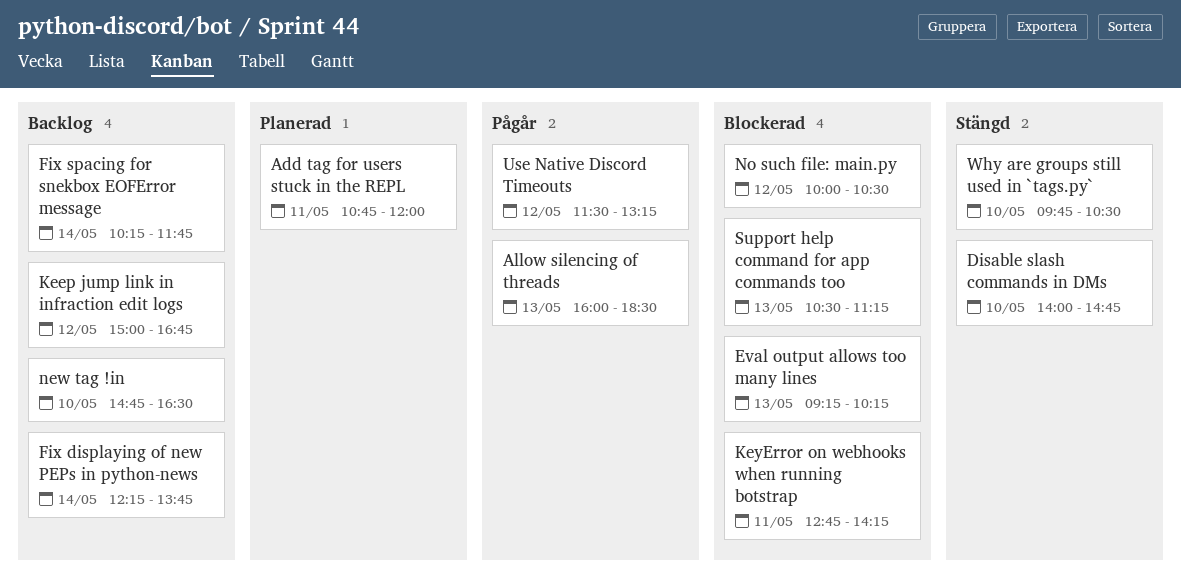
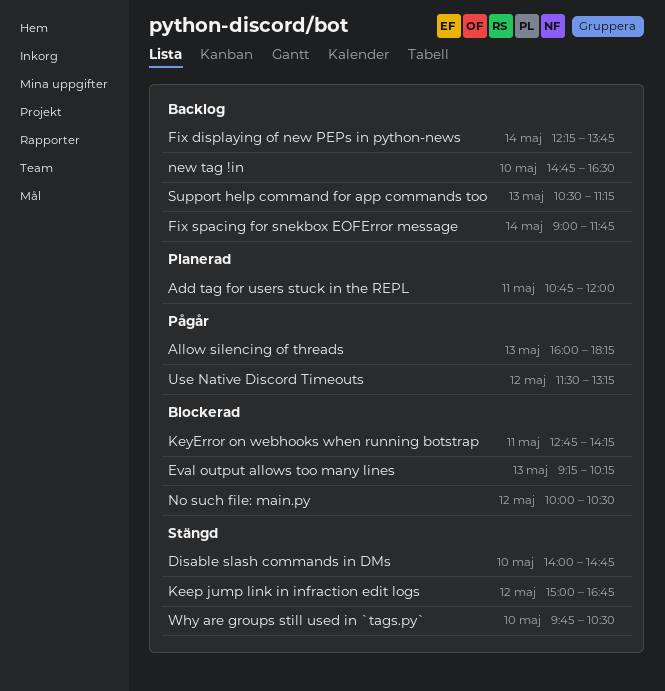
Allow silencing of threads, ends: 18:30 -> 18:15
Fix spacing for snekbox EOFError message, begins: 10:15 -> 09:00
Keep jump link in infraction edit logs, status: Backlog -> Stängd
Support help command for app commands too, status: Blockerad -> Backlog

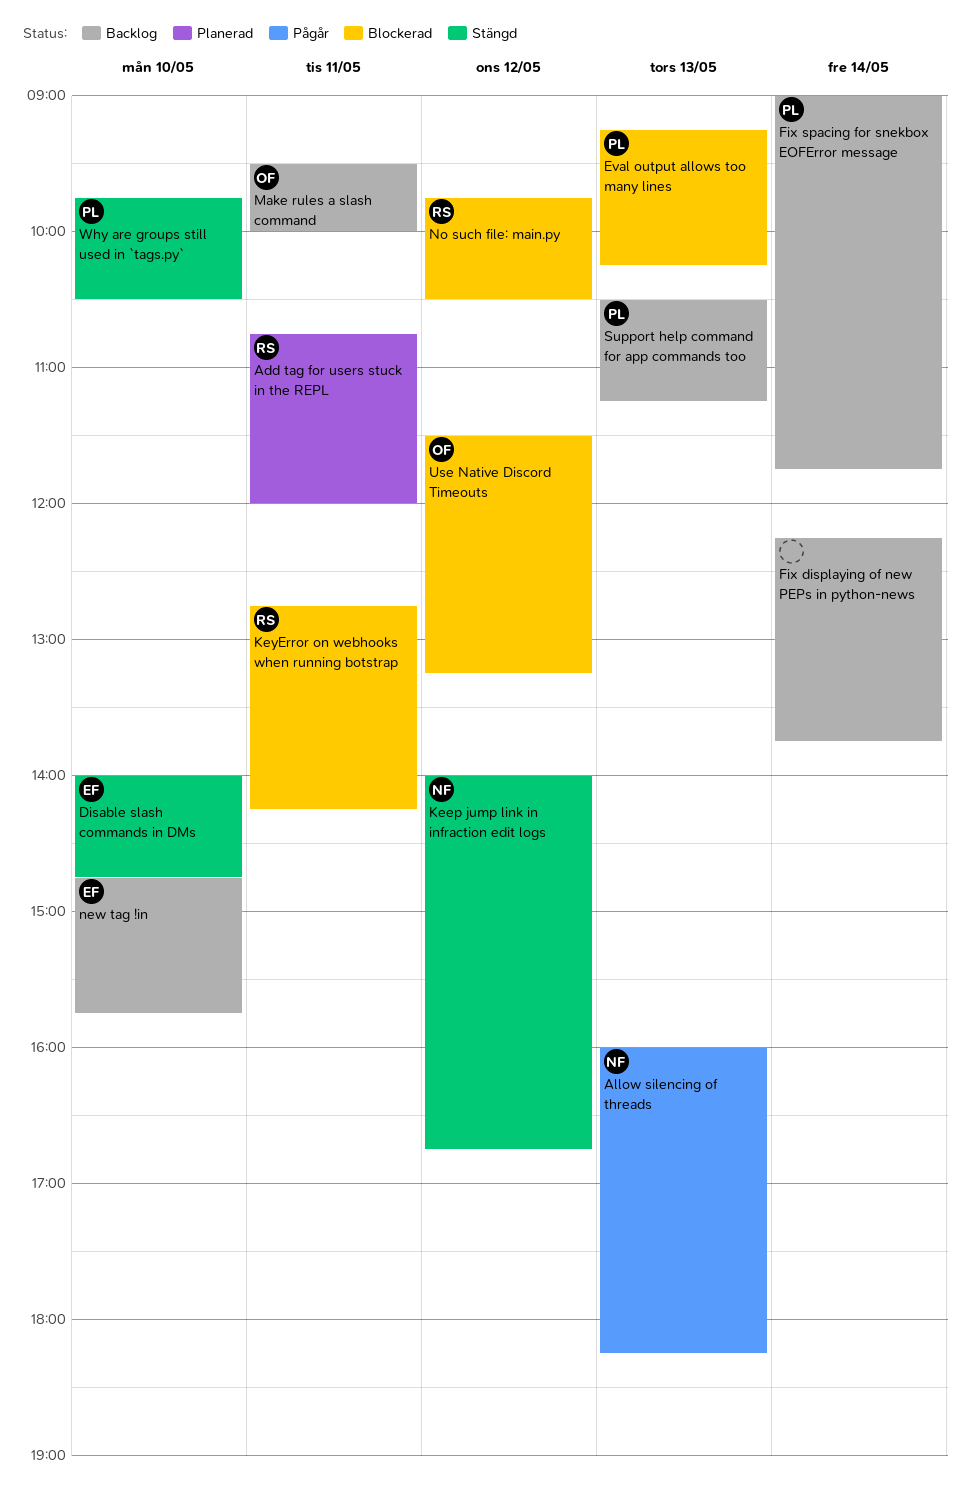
Keep jump link in infraction edit logs, begins: 15:00 -> 14:00
Make rules a slash command: none -> present
new tag !in, ends: 16:30 -> 15:45
No such file: main.py, begins: 10:00 -> 09:45
Use Native Discord Timeouts, status: Pågår -> Blockerad

